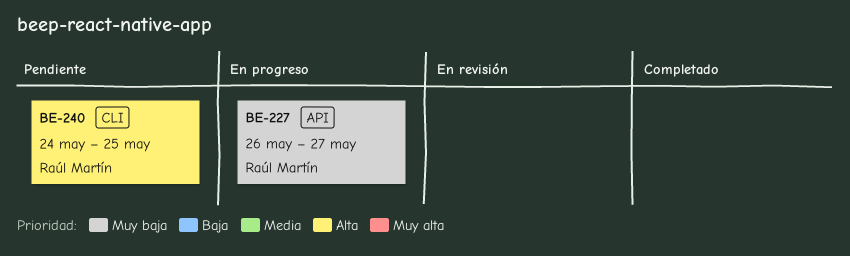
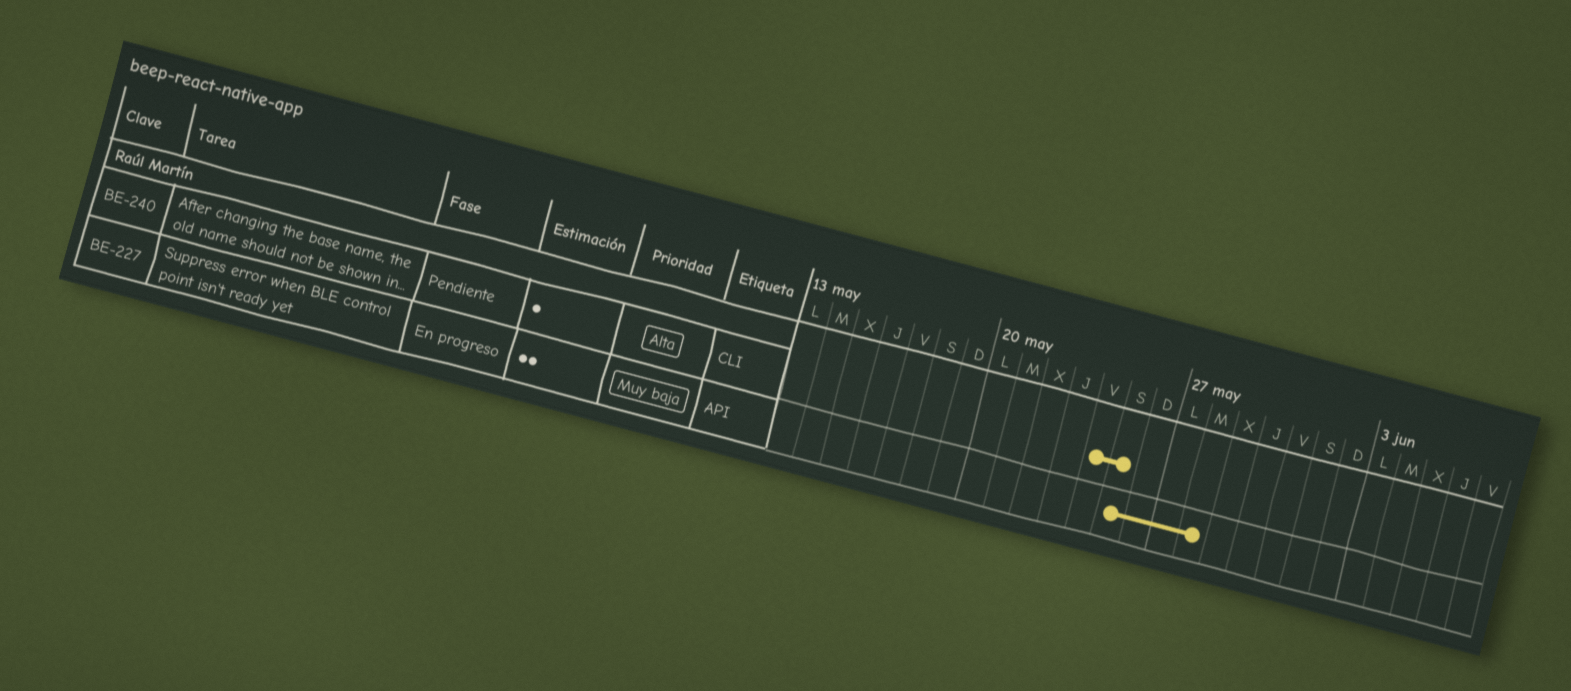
BE-227, start: May 26 -> May 25
BE-227, due: May 27 -> May 28

